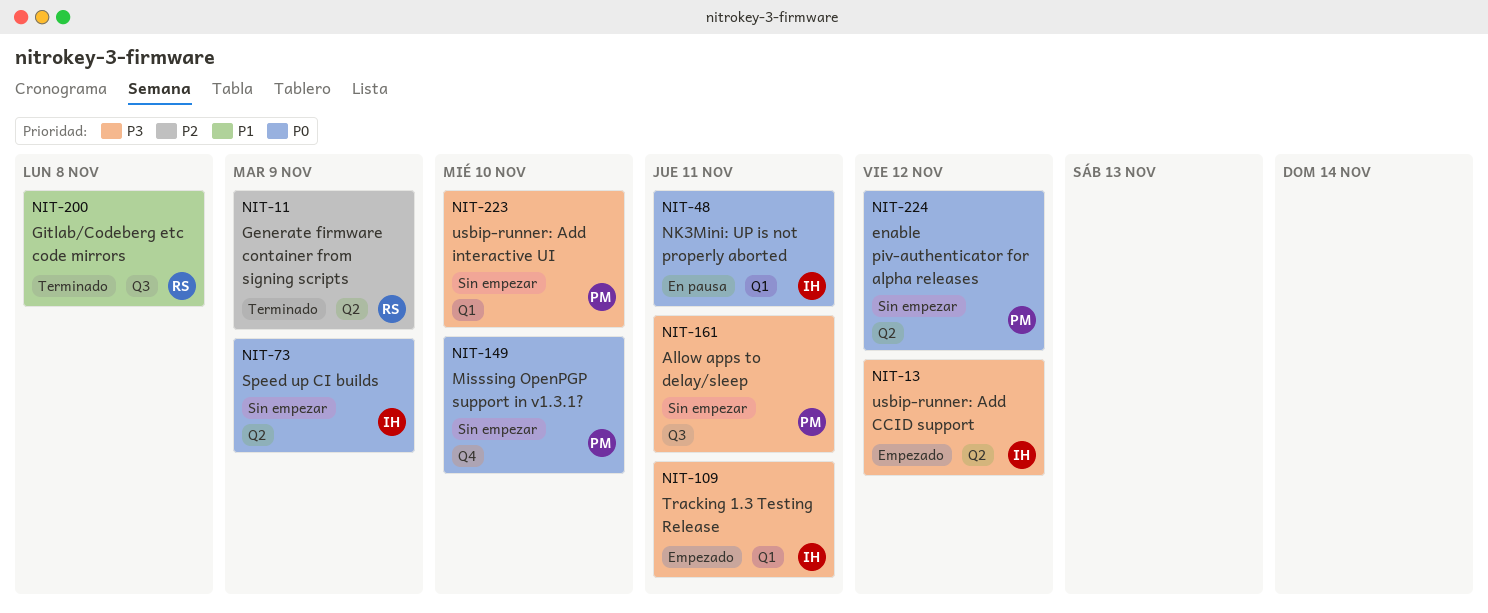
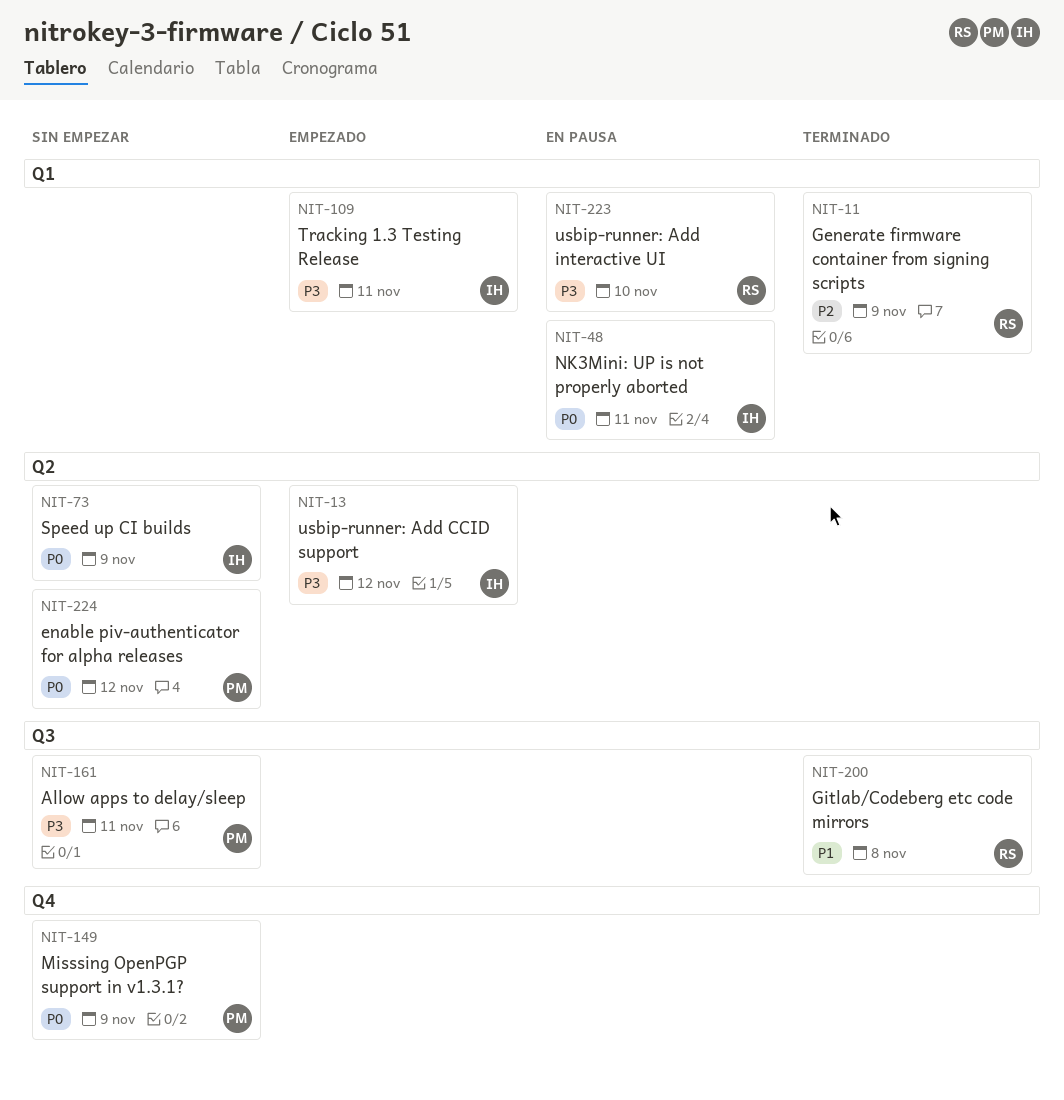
NIT-11, label: Q2 -> Q1
NIT-149, due: Nov 10 -> Nov 9
NIT-223, status: Sin empezar -> En pausa
NIT-223, owner: PM -> RS

